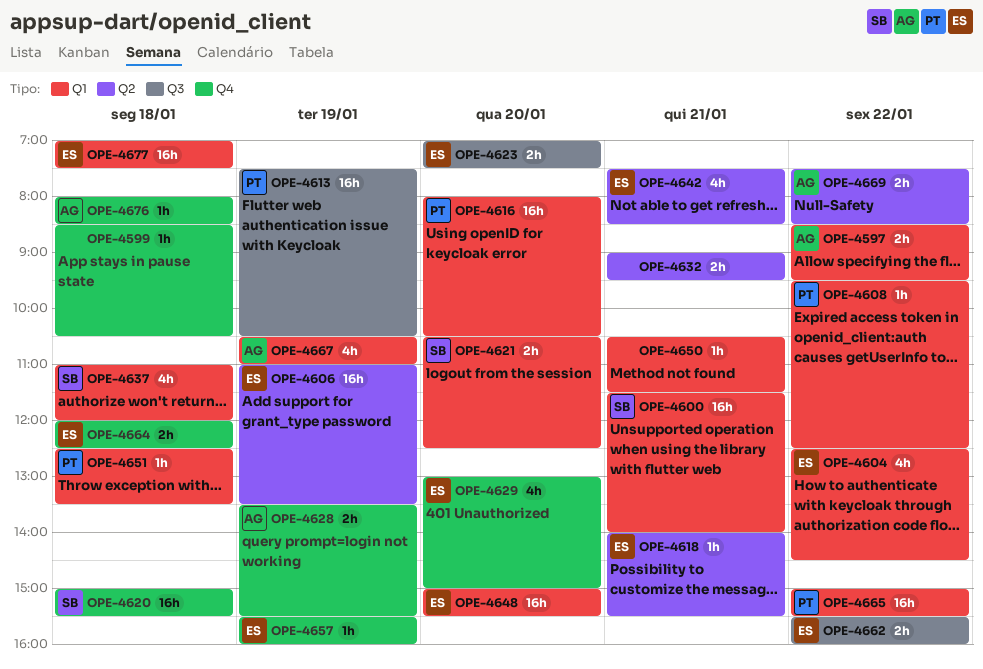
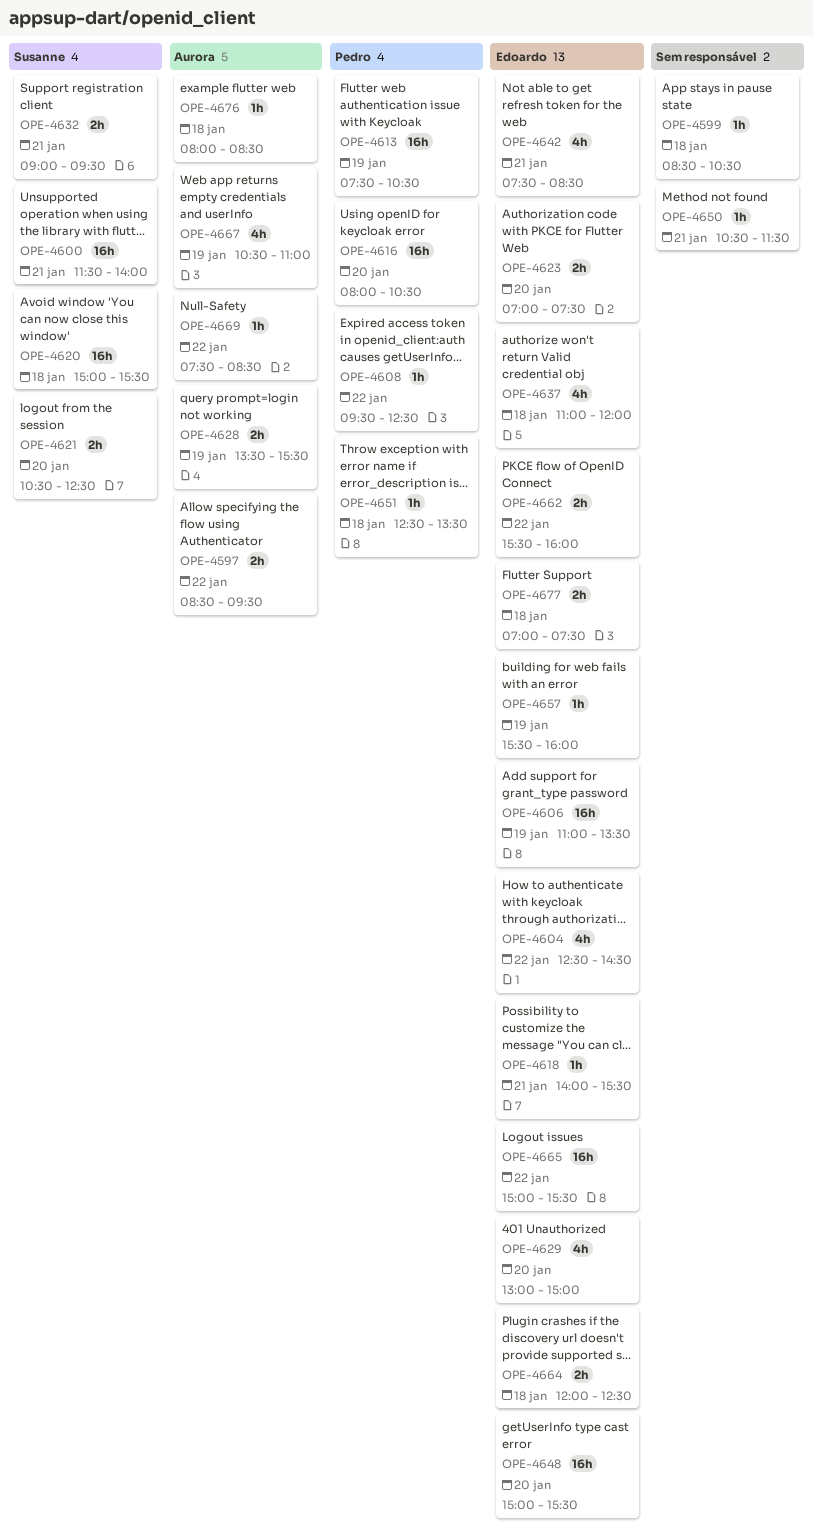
OPE-4632, owner: none -> Susanne
OPE-4637, owner: Susanne -> Edoardo
OPE-4665, owner: Pedro -> Edoardo
OPE-4669, estimate: 2h -> 1h
OPE-4677, estimate: 16h -> 2h

